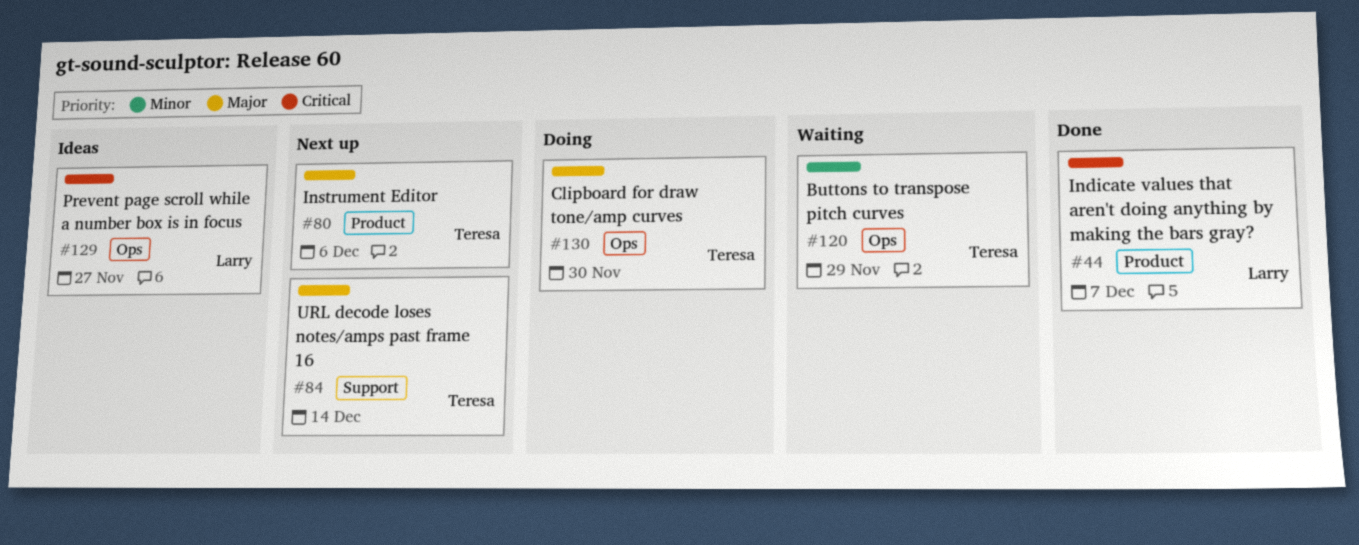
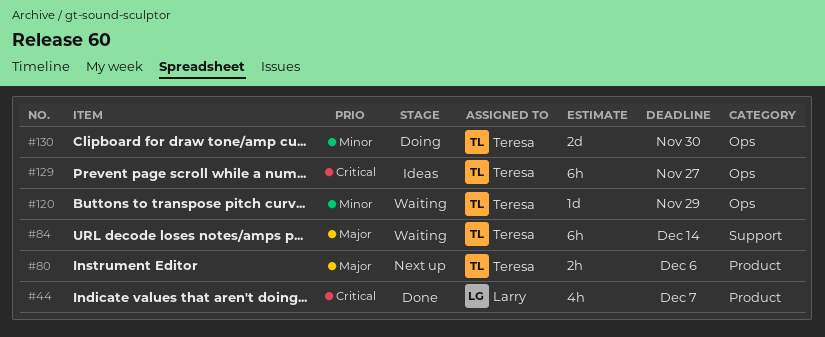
#84, status: Next up -> Waiting
#129, owner: Larry -> Teresa
#130, priority: Major -> Minor

